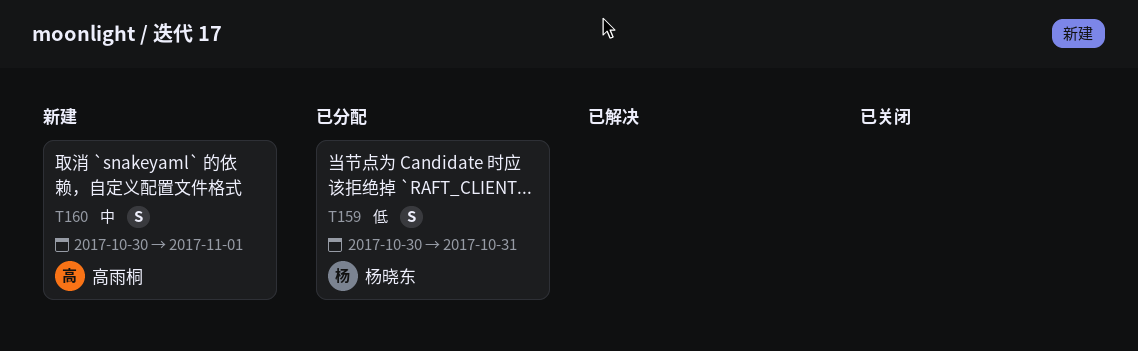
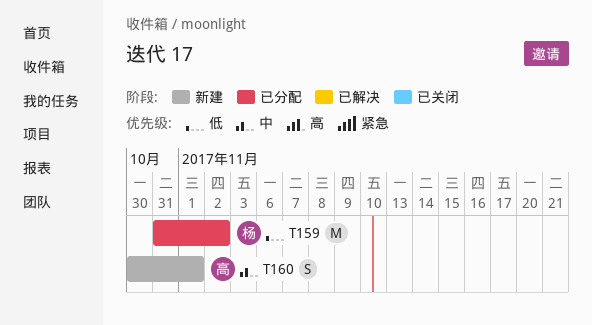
T159, estimate: S -> M
T159, start: Oct 30 -> Oct 31
T159, due: Oct 31 -> Nov 2

